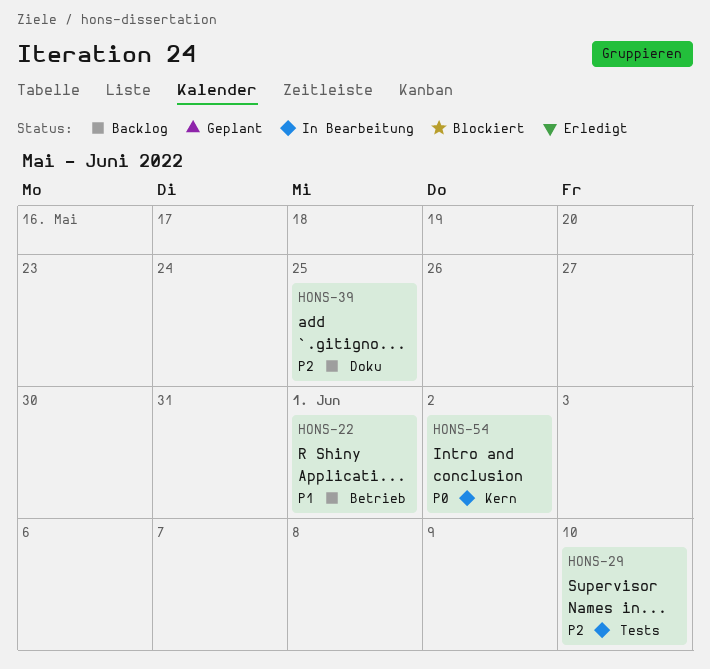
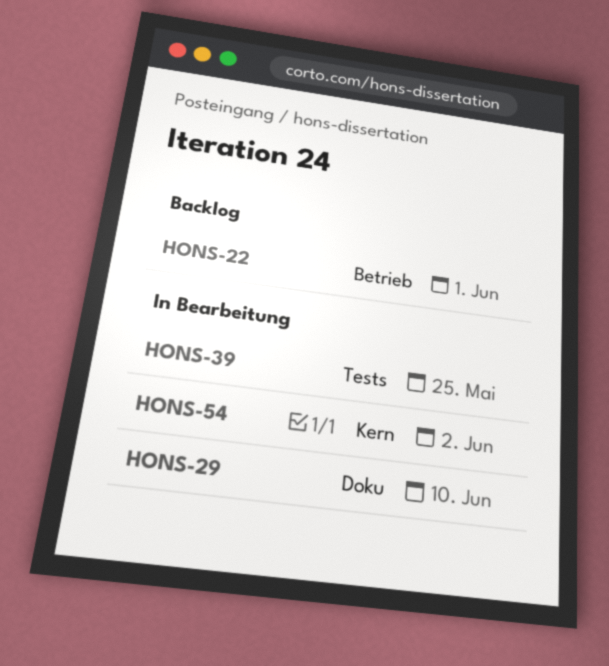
HONS-29, label: Tests -> Doku
HONS-39, status: Backlog -> In Bearbeitung
HONS-39, label: Doku -> Tests

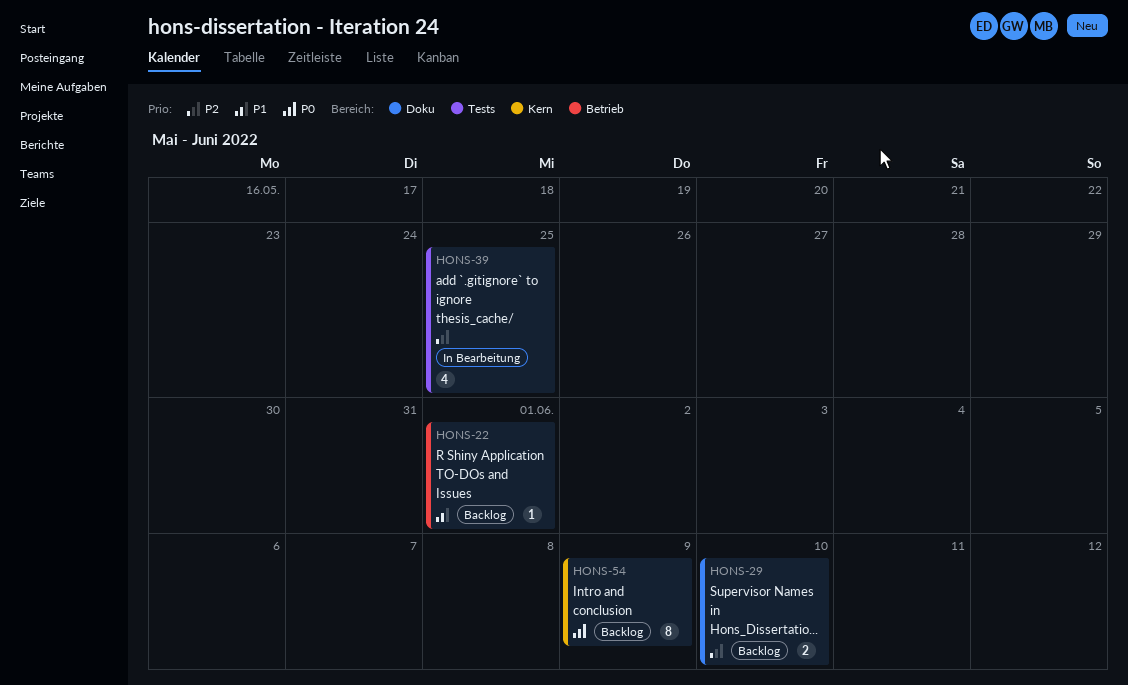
HONS-29, status: In Bearbeitung -> Backlog
HONS-54, status: In Bearbeitung -> Backlog
HONS-54, due: Jun 2 -> Jun 9

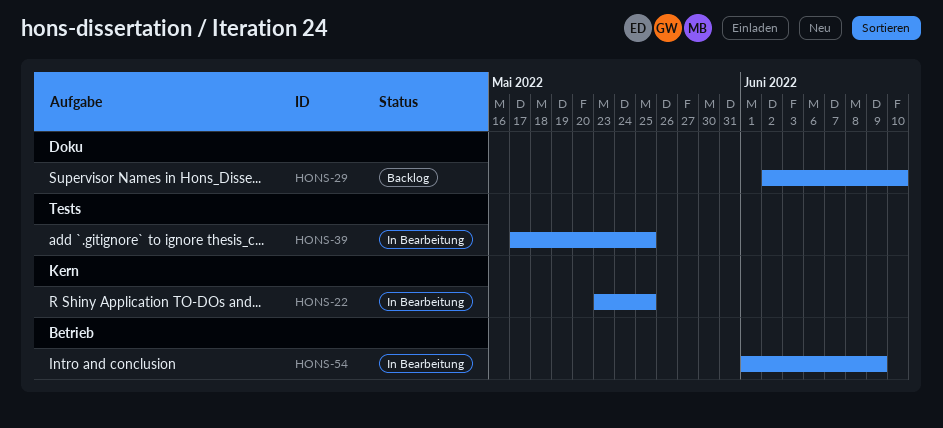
HONS-22, status: Backlog -> In Bearbeitung
HONS-22, label: Betrieb -> Kern
HONS-22, due: Jun 1 -> May 25
HONS-54, status: Backlog -> In Bearbeitung
HONS-54, label: Kern -> Betrieb

